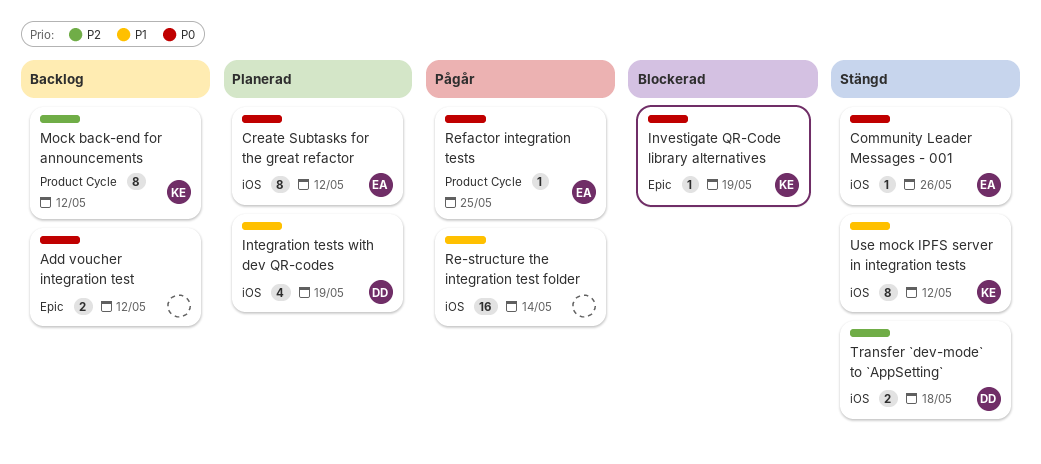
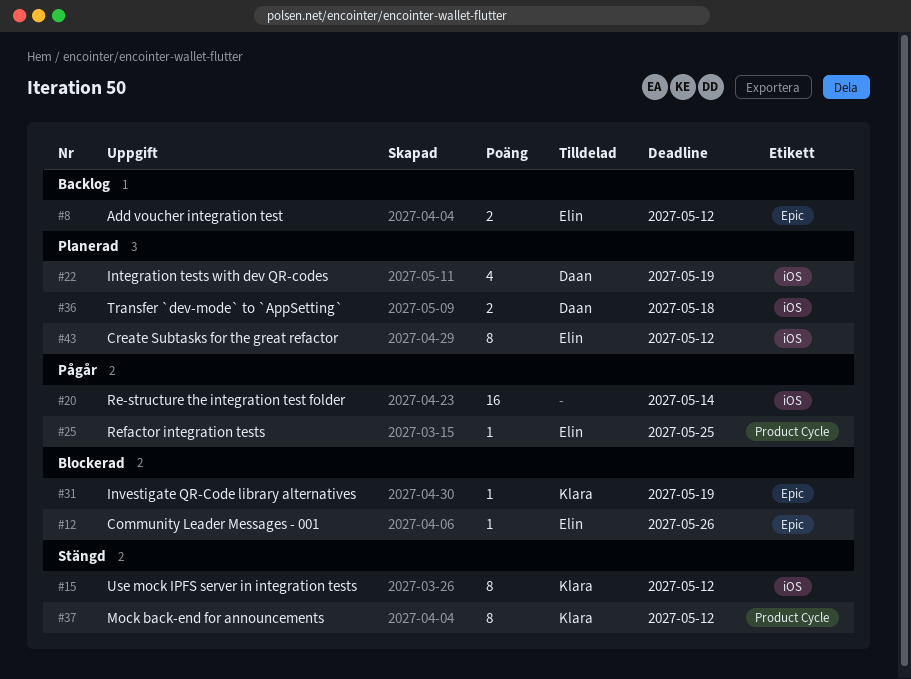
Add voucher integration test, owner: none -> Elin
Community Leader Messages - 001, status: Stängd -> Blockerad
Community Leader Messages - 001, label: iOS -> Epic
Mock back-end for announcements, status: Backlog -> Stängd
Transfer `dev-mode` to `AppSetting`, status: Stängd -> Planerad

